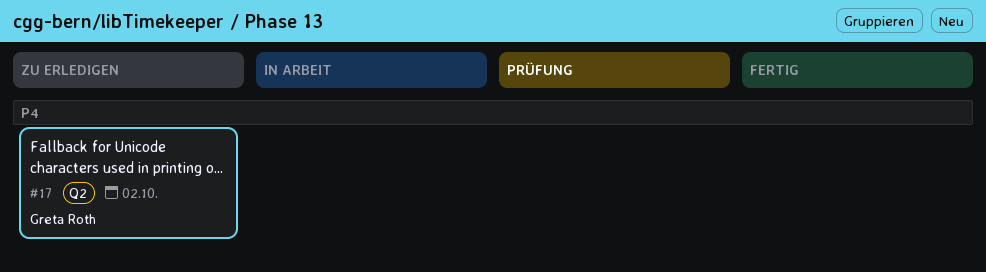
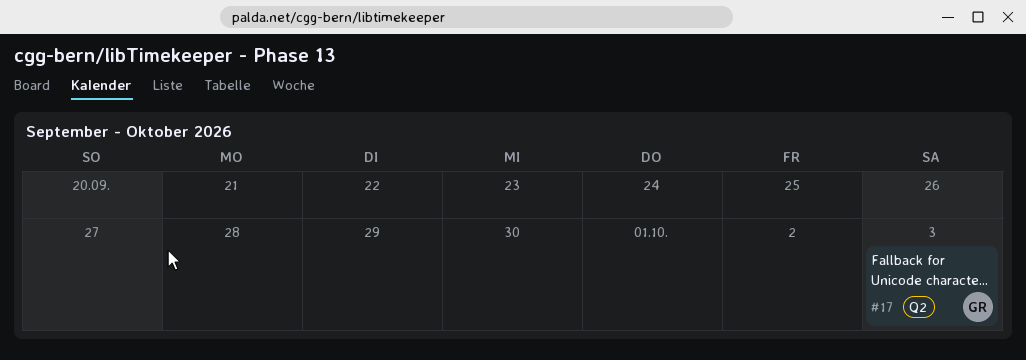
#17, due: Oct 2 -> Oct 3

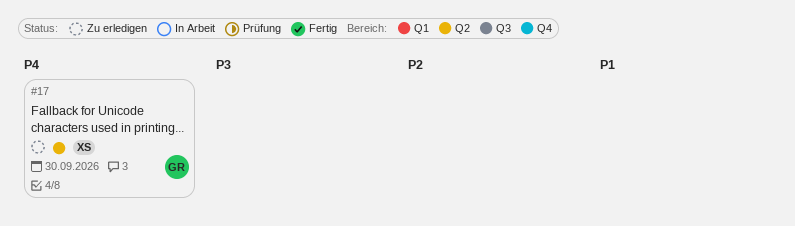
#17, due: Oct 3 -> Sep 30

